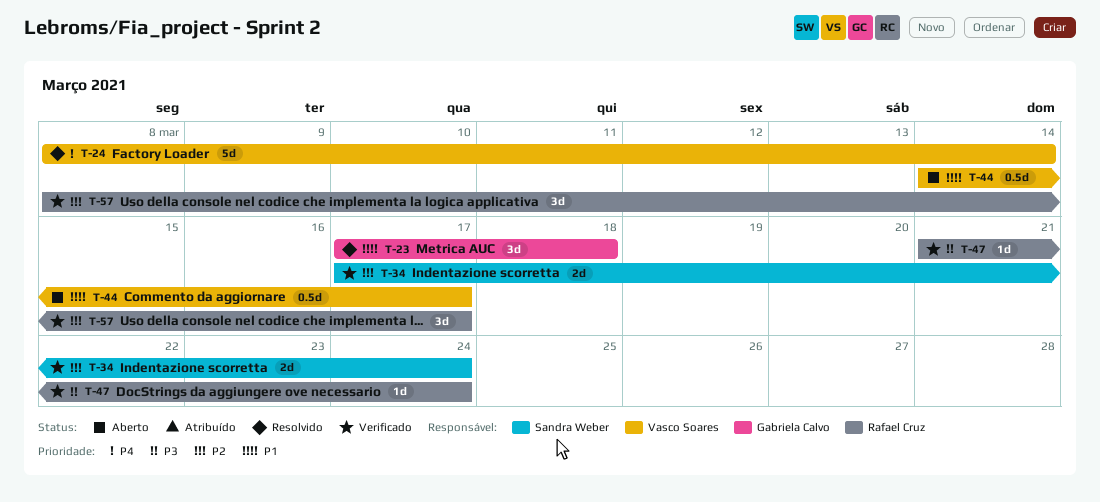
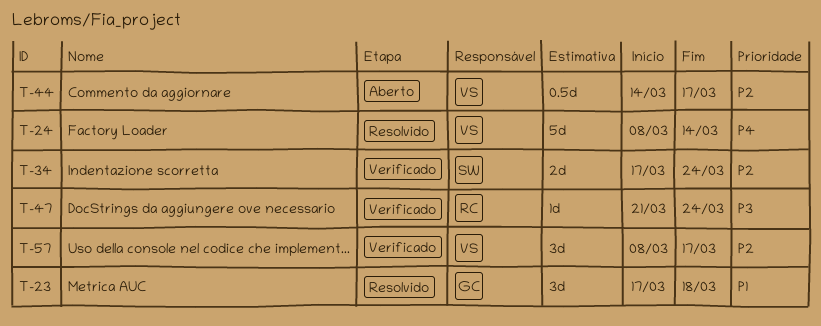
T-44, priority: P1 -> P2
T-57, owner: Rafael Cruz -> Vasco Soares

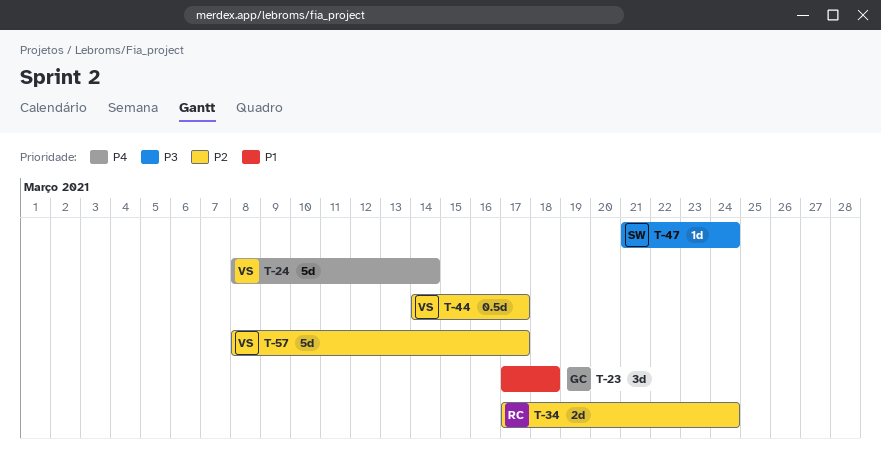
T-34, owner: SW -> RC
T-47, owner: RC -> SW
T-57, estimate: 3d -> 5d

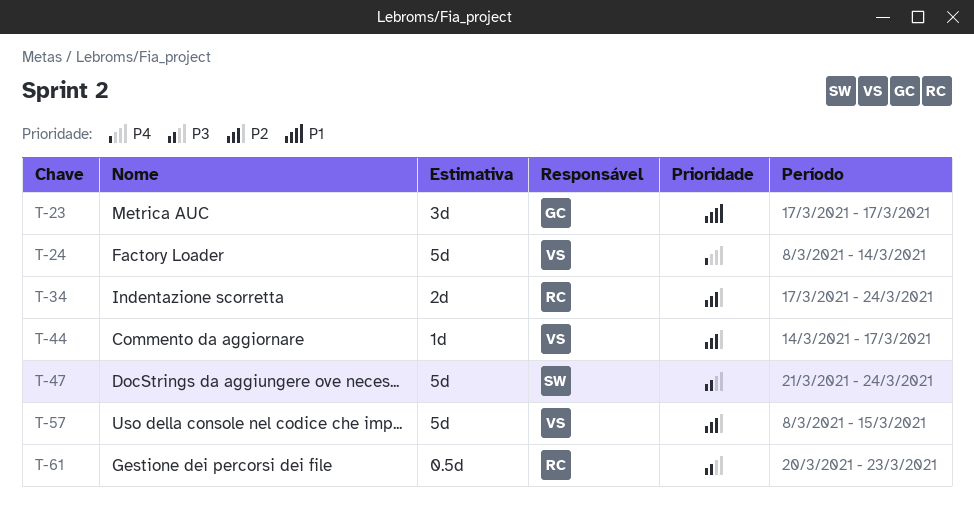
T-23, due: Mar 18 -> Mar 17
T-44, estimate: 0.5d -> 1d
T-47, estimate: 1d -> 5d
T-57, due: Mar 17 -> Mar 15
T-61: none -> present

